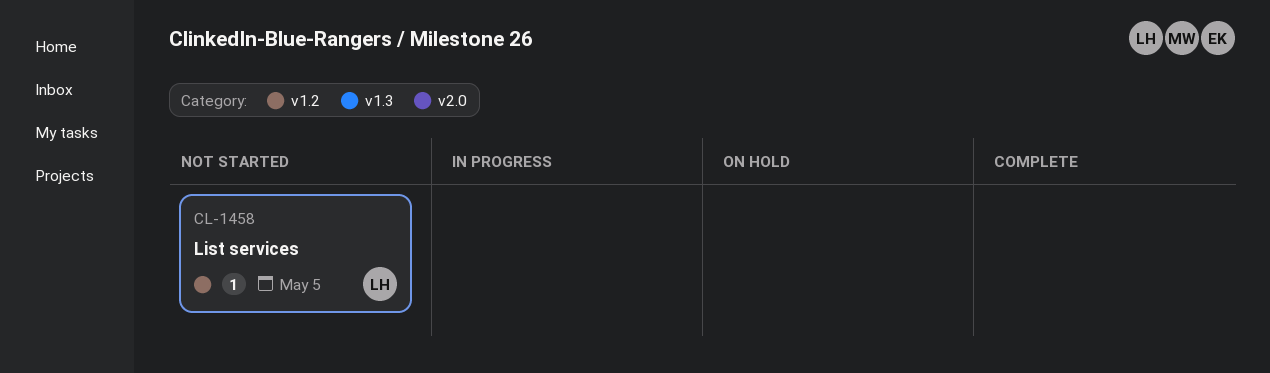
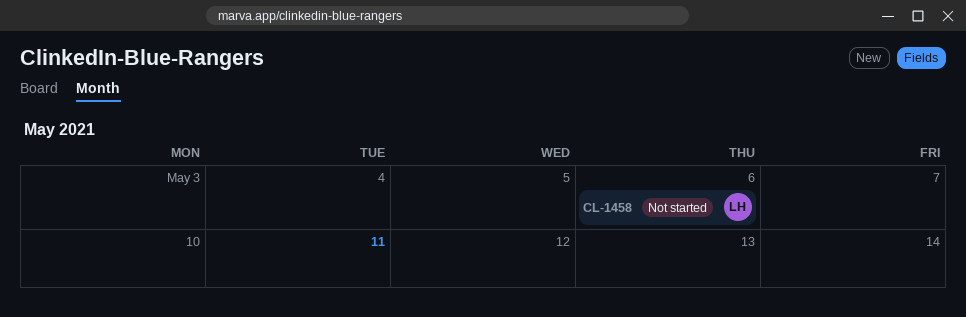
CL-1458, due: May 5 -> May 6

